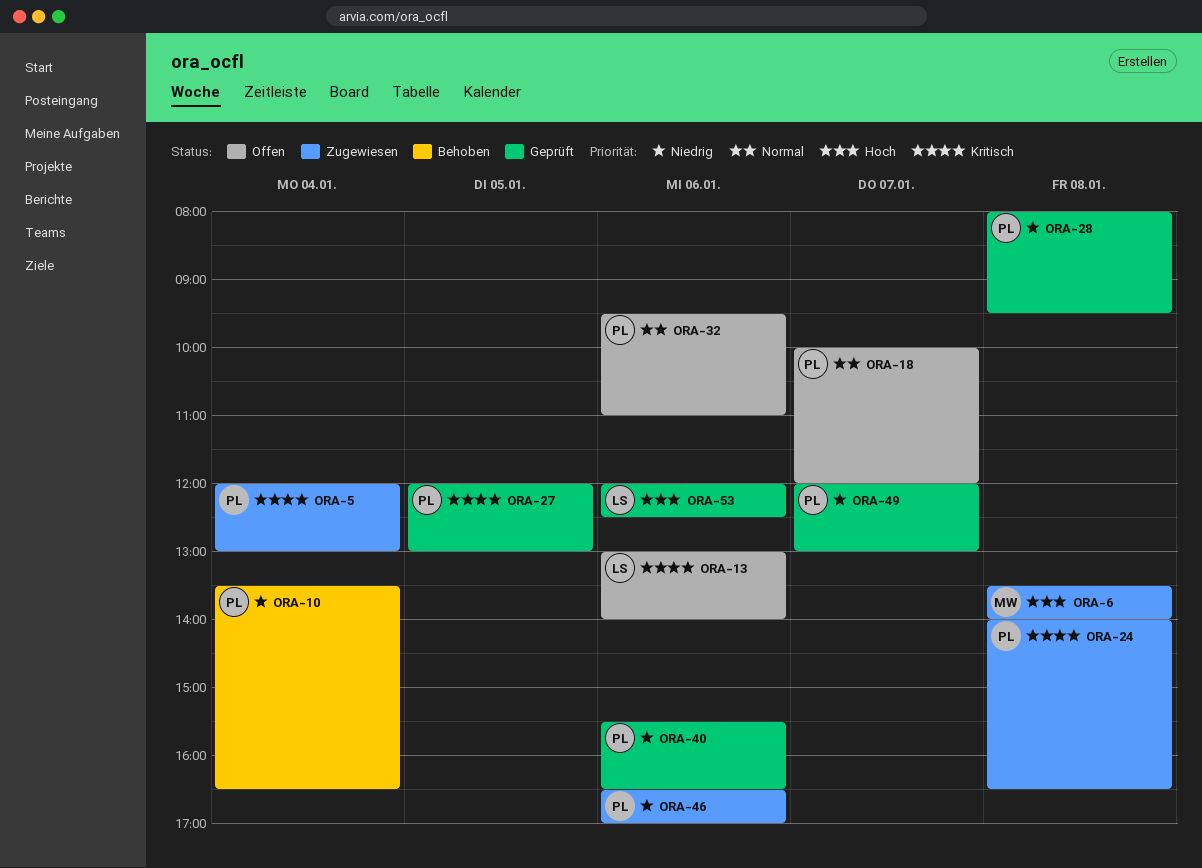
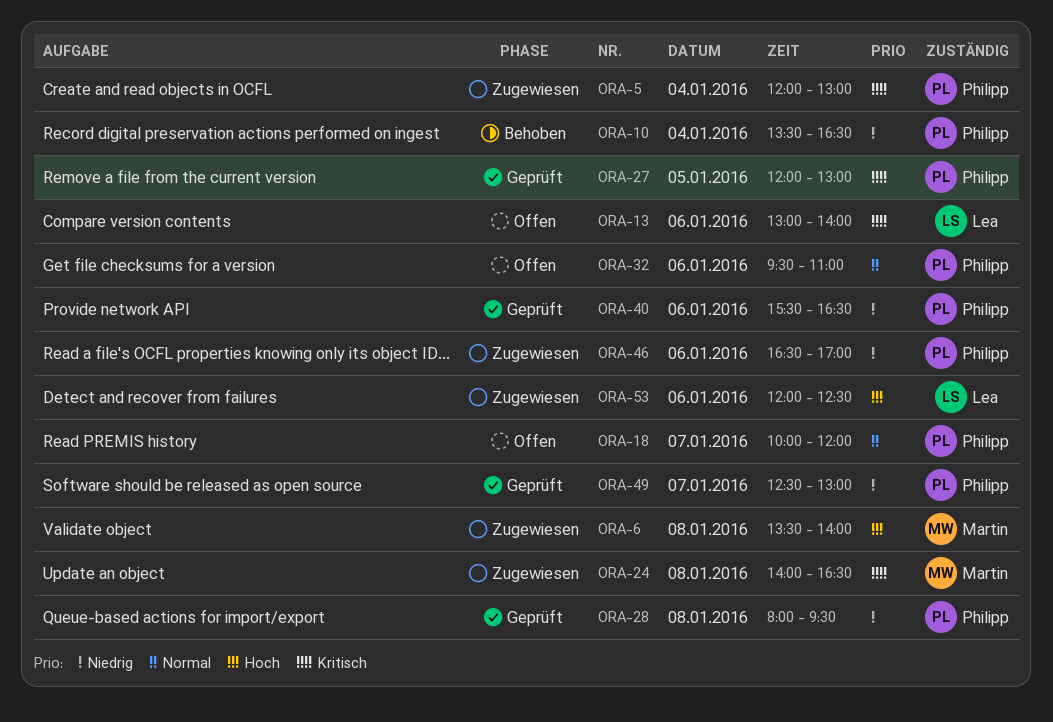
ORA-24, owner: Philipp -> Martin
ORA-49, begins: 12:00 -> 12:30
ORA-53, status: Geprüft -> Zugewiesen

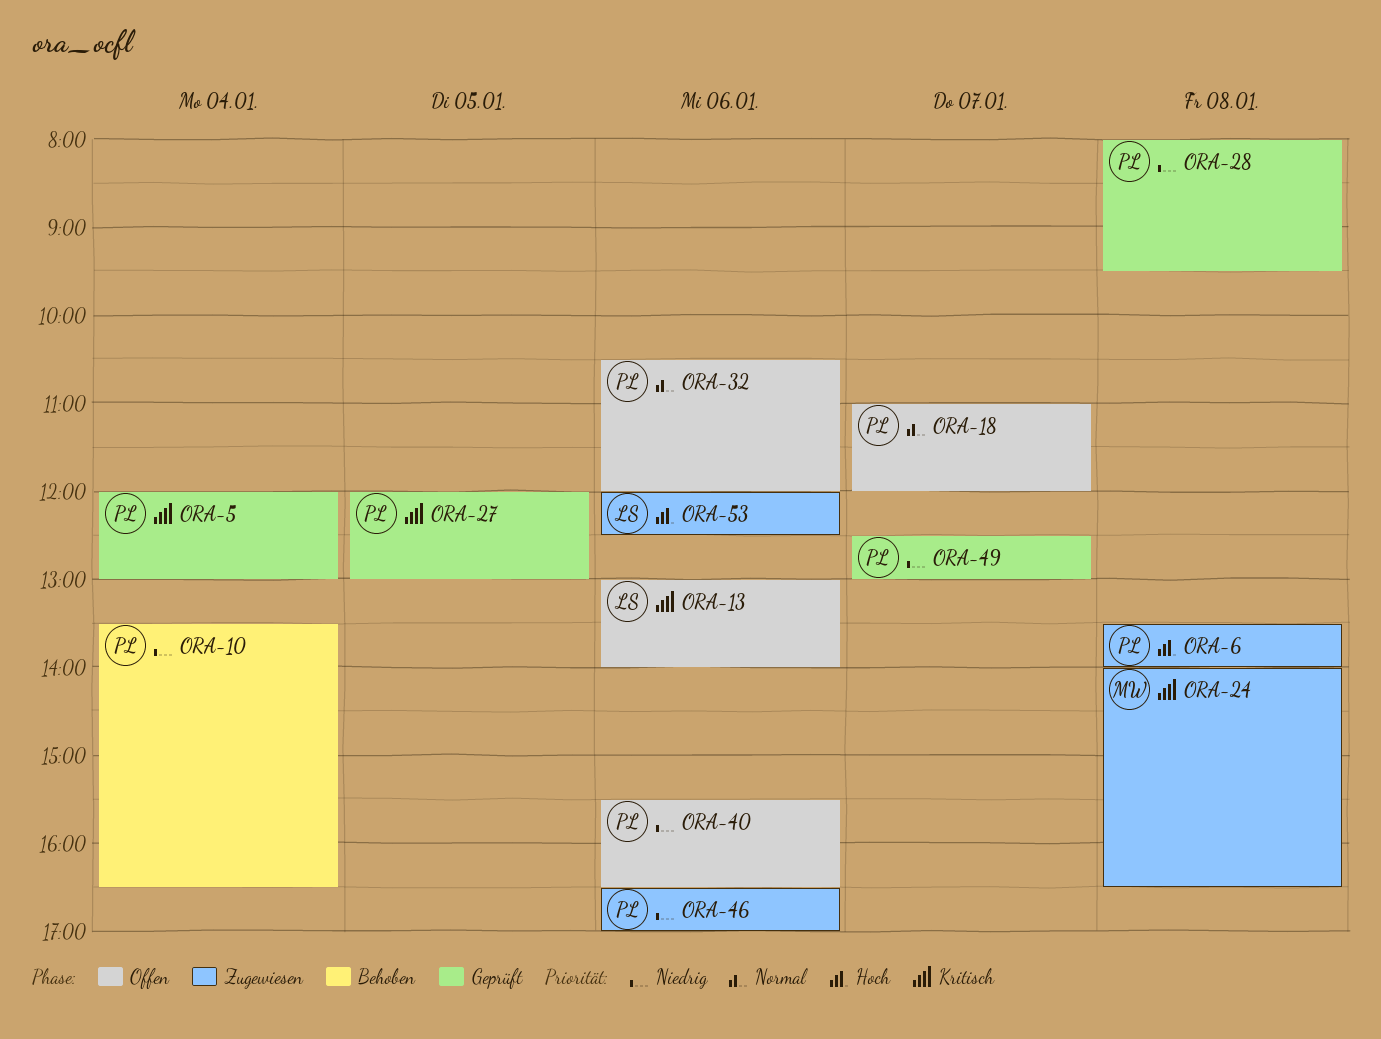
ORA-5, status: Zugewiesen -> Geprüft
ORA-6, owner: Martin -> Philipp
ORA-18, begins: 10:00 -> 11:00
ORA-32, begins: 09:30 -> 10:30
ORA-32, ends: 11:00 -> 12:00
ORA-40, status: Geprüft -> Offen

